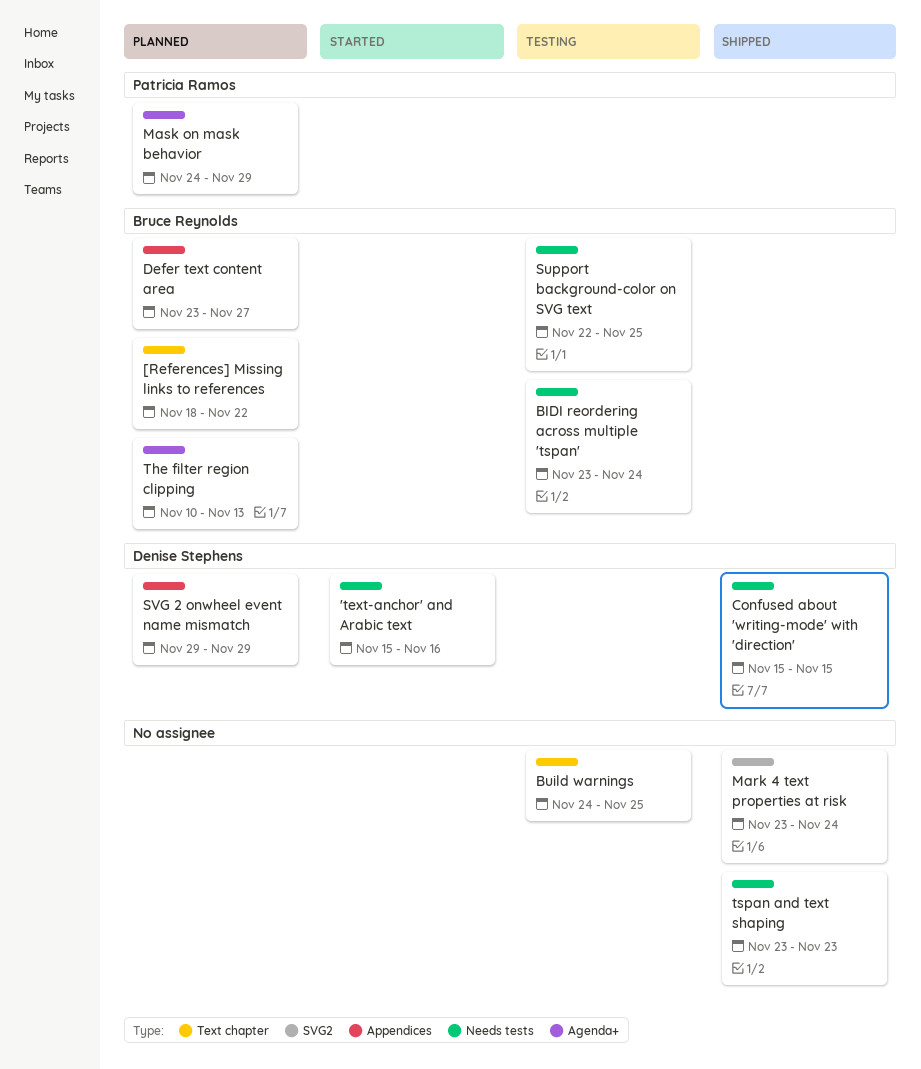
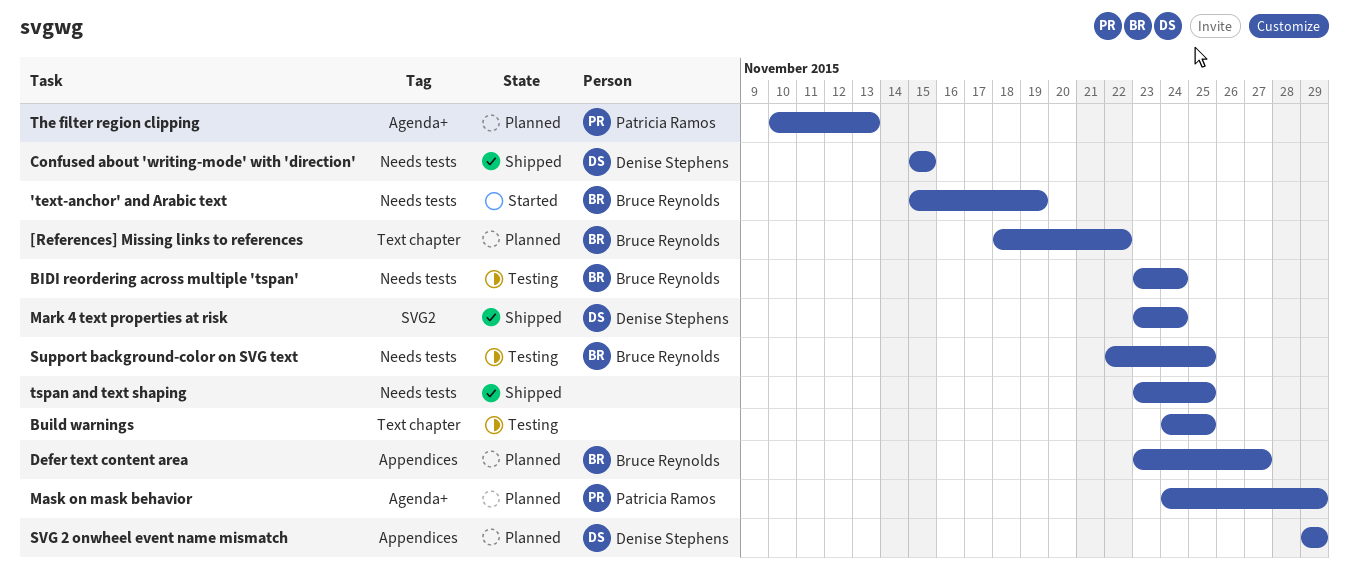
'text-anchor' and Arabic text, owner: Denise Stephens -> Bruce Reynolds
'text-anchor' and Arabic text, due: Nov 16 -> Nov 19
Mark 4 text properties at risk, owner: none -> Denise Stephens
The filter region clipping, owner: Bruce Reynolds -> Patricia Ramos
tspan and text shaping, due: Nov 23 -> Nov 25

